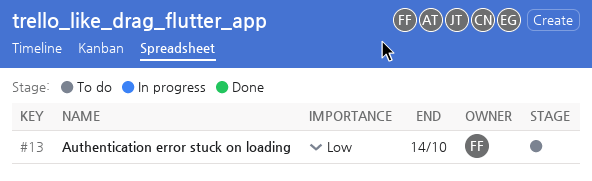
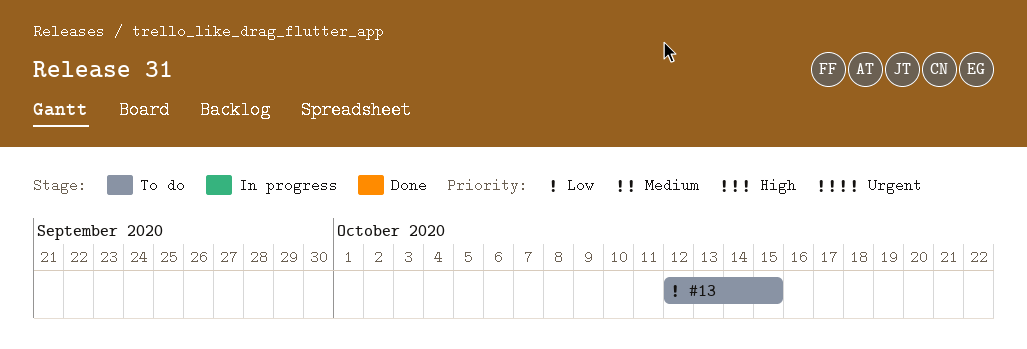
#13, due: Oct 14 -> Oct 15

